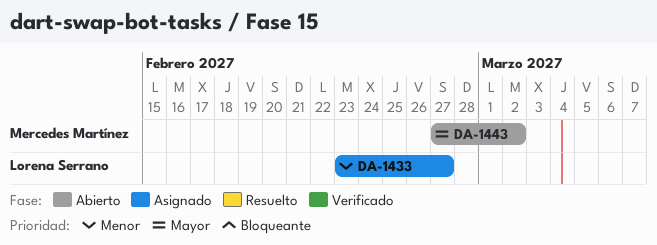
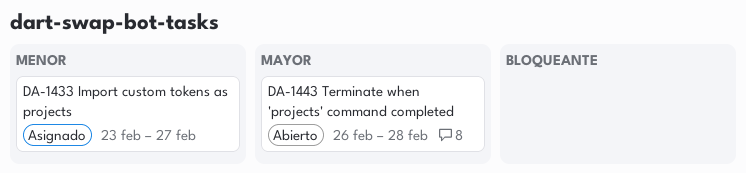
DA-1443, start: Feb 27 -> Feb 26
DA-1443, due: Mar 2 -> Feb 28

